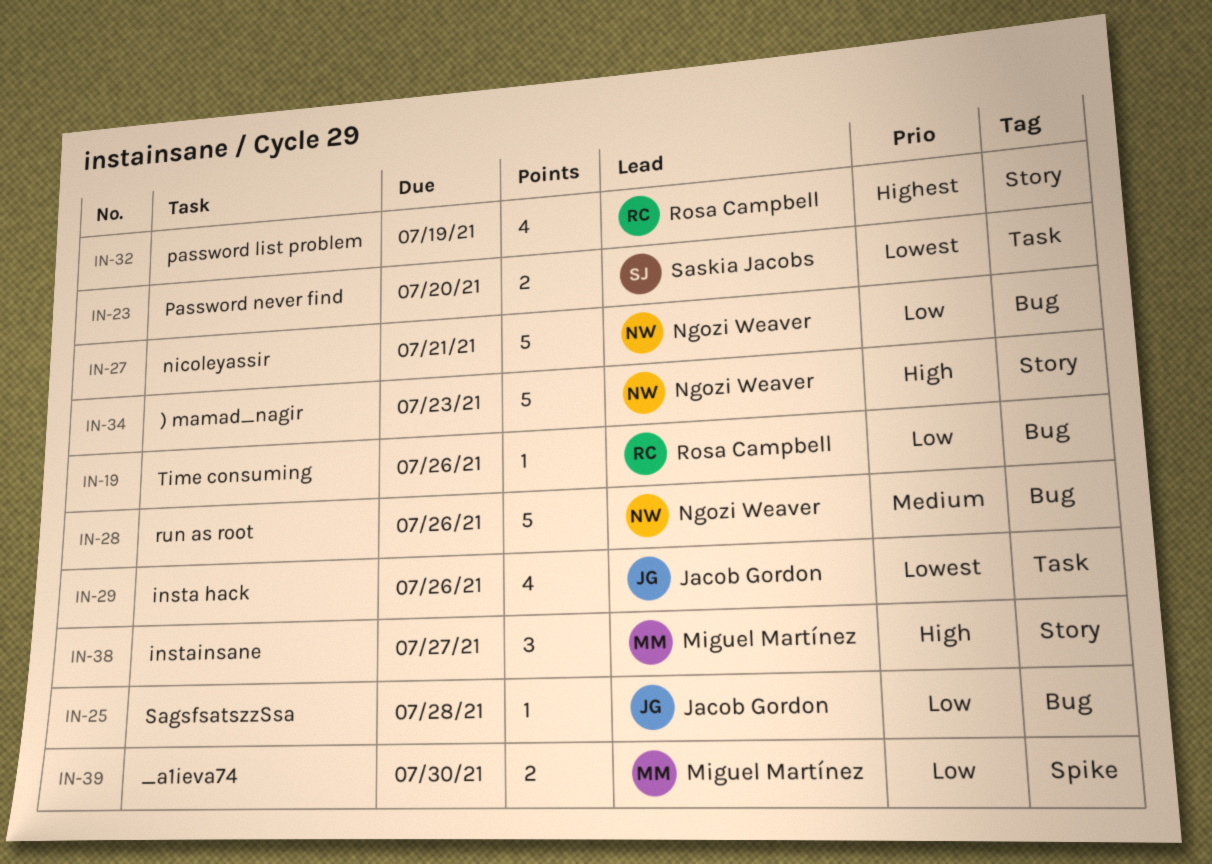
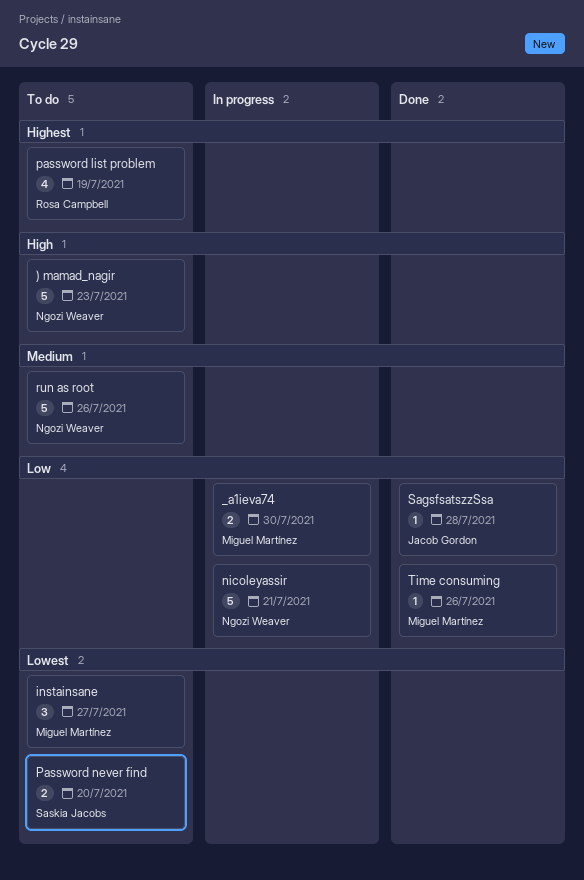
insta hack: present -> none
instainsane, priority: High -> Lowest
Time consuming, owner: Rosa Campbell -> Miguel Martínez

